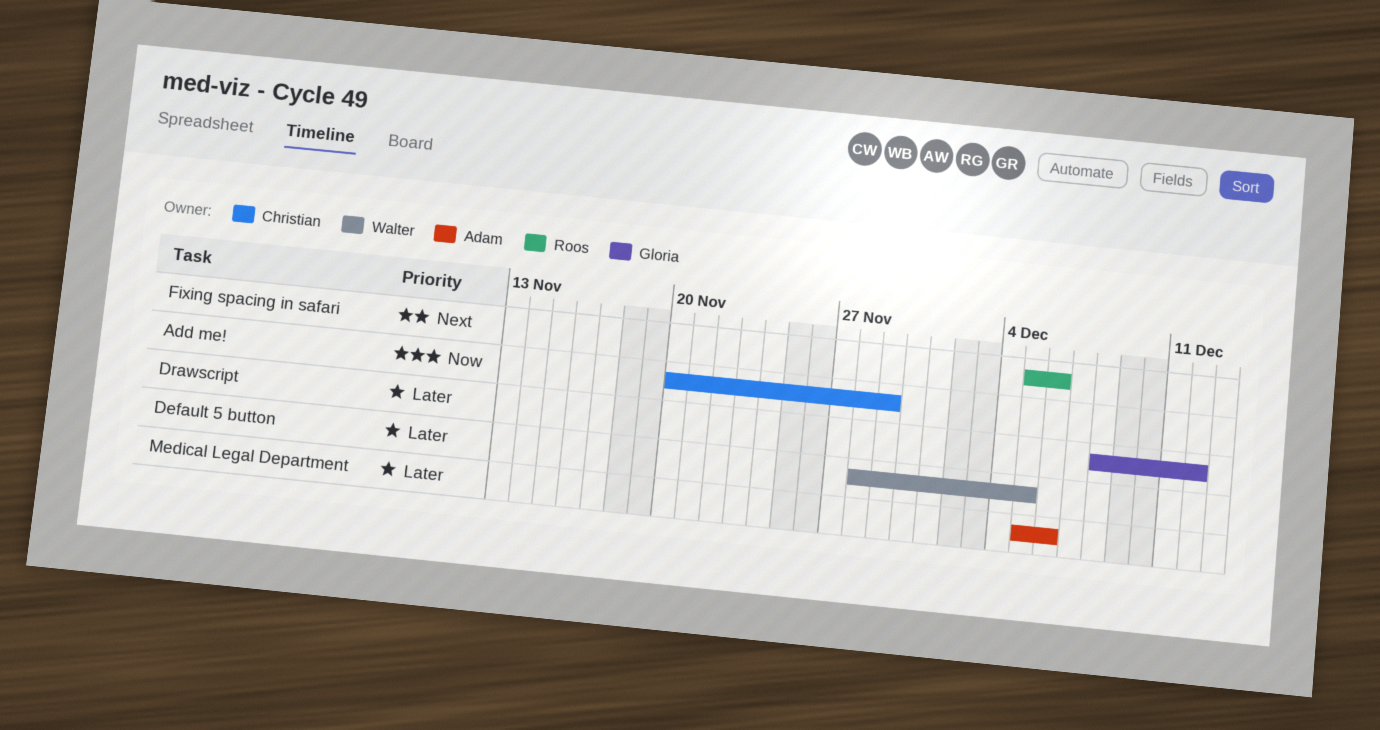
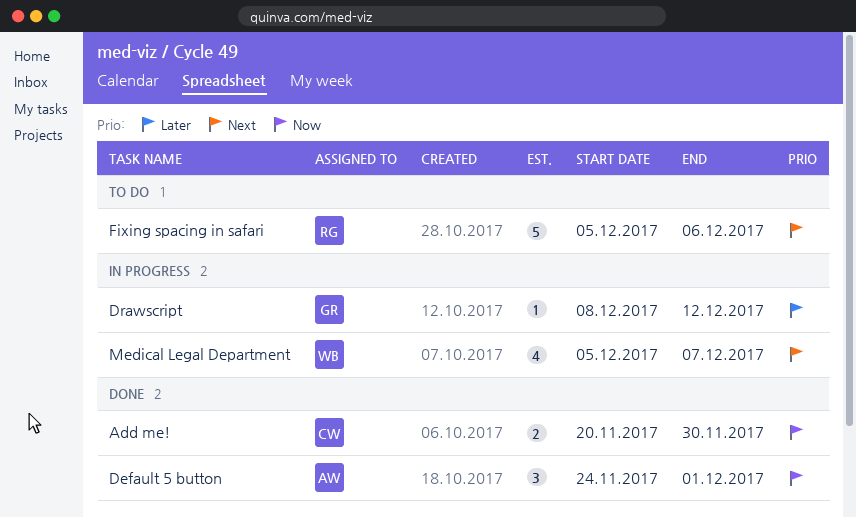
Add me!, due: Nov 29 -> Nov 30
Default 5 button, owner: Walter -> Adam
Default 5 button, priority: Later -> Now
Default 5 button, start: Nov 28 -> Nov 24
Default 5 button, due: Dec 5 -> Dec 1
Medical Legal Department, owner: Adam -> Walter
Medical Legal Department, priority: Later -> Next
Medical Legal Department, due: Dec 6 -> Dec 7

